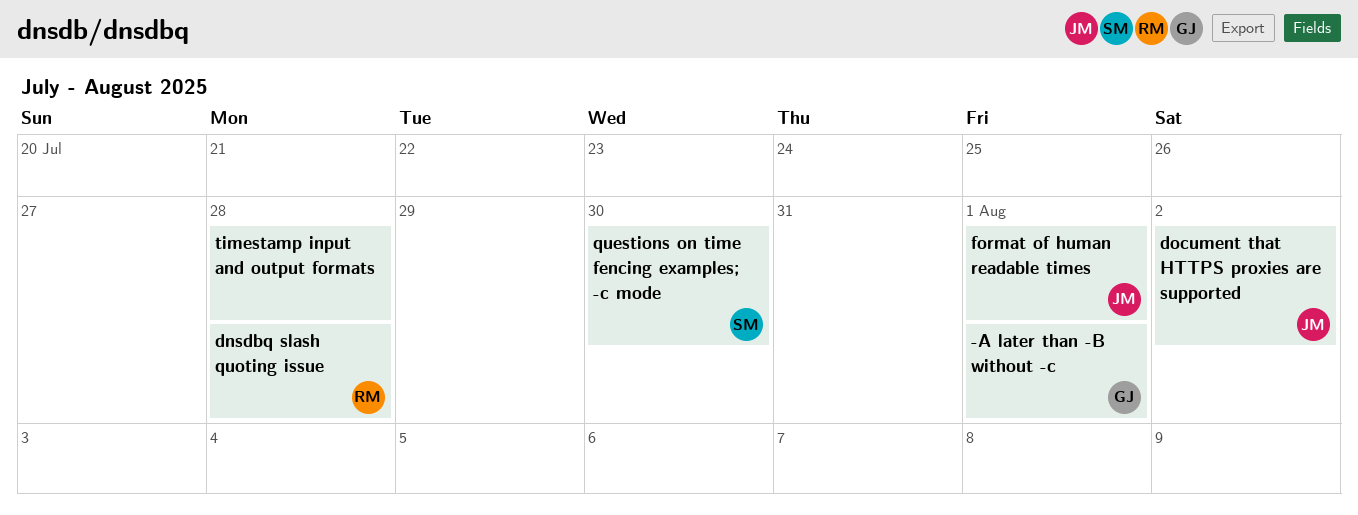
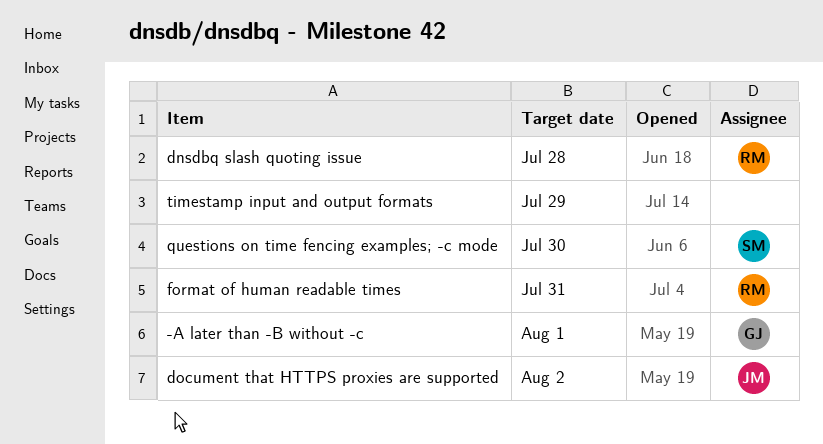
format of human readable times, owner: JM -> RM
format of human readable times, due: Aug 1 -> Jul 31
timestamp input and output formats, due: Jul 28 -> Jul 29

